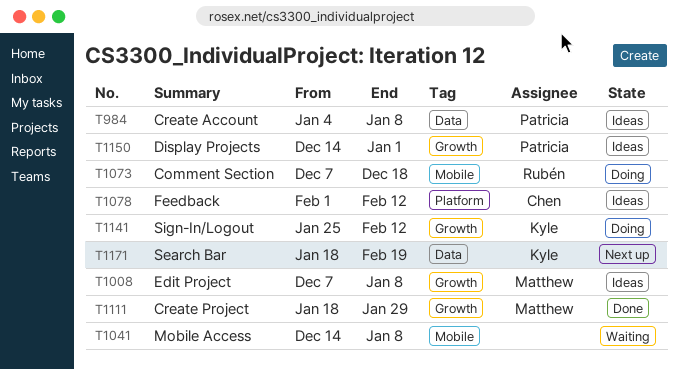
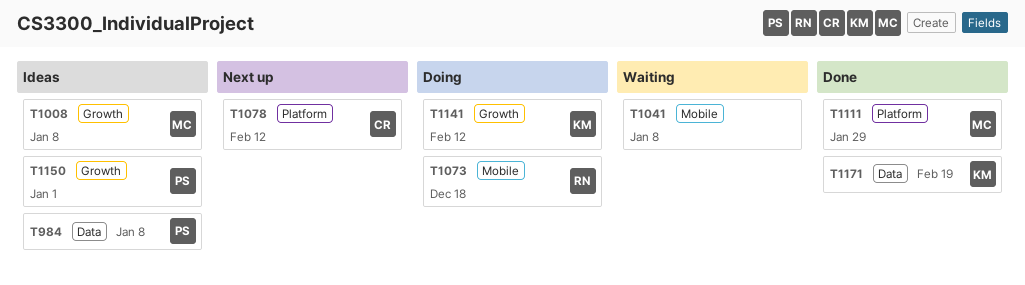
T1078, status: Ideas -> Next up
T1111, label: Growth -> Platform
T1171, status: Next up -> Done

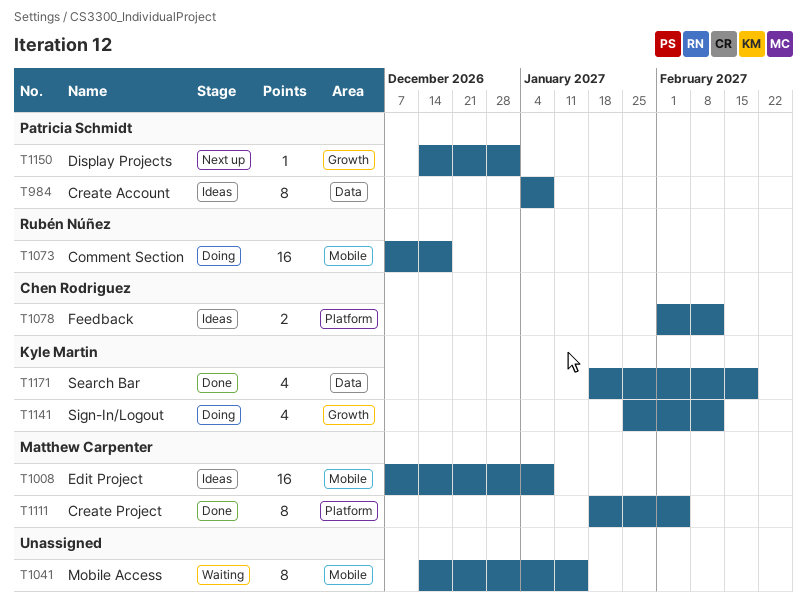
T1008, label: Growth -> Mobile
T1041, due: Jan 8 -> Jan 15
T1078, status: Next up -> Ideas
T1111, due: Jan 29 -> Feb 5
T1150, status: Ideas -> Next up

